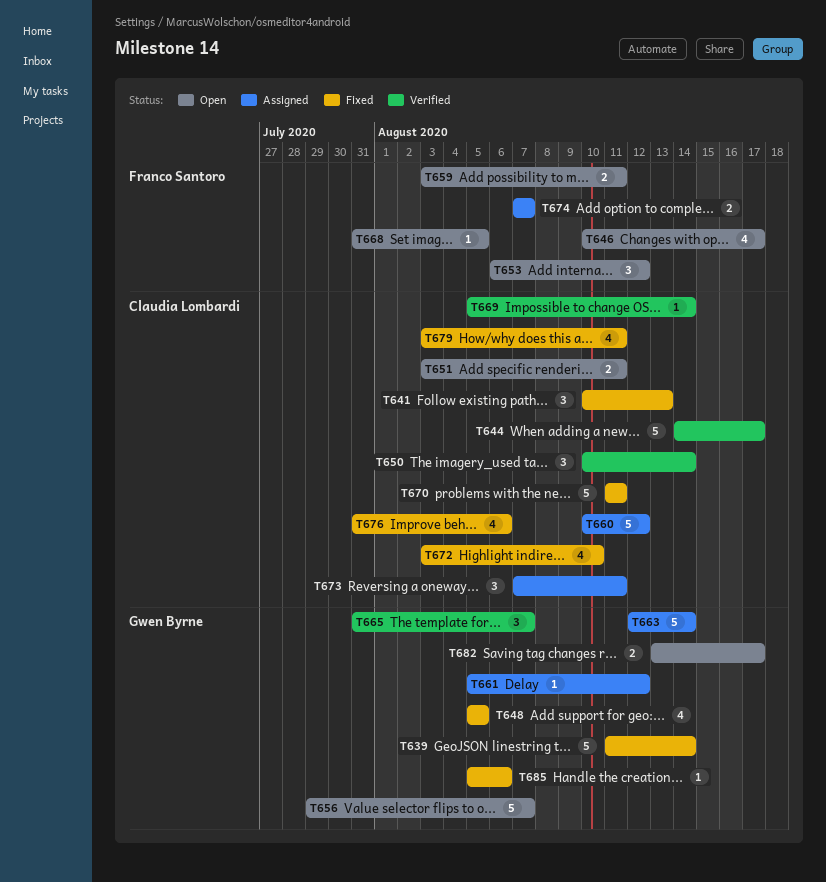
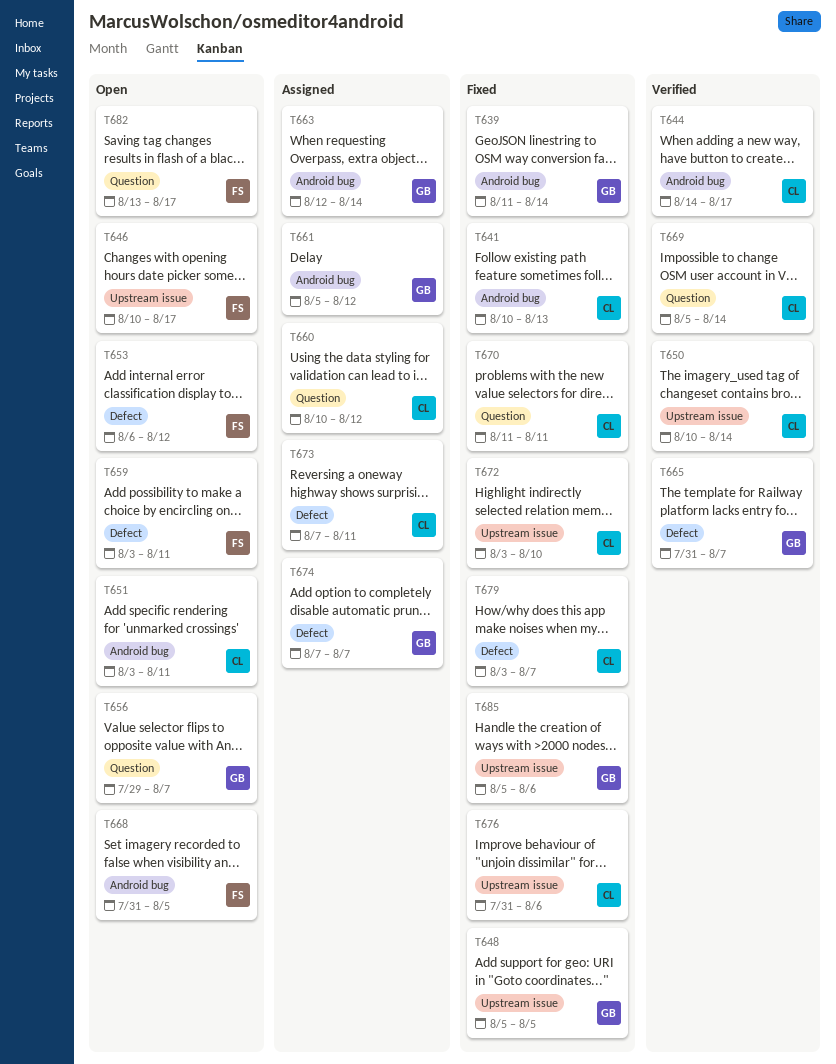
T674, owner: Franco Santoro -> Gwen Byrne
T679, due: Aug 11 -> Aug 7
T682, owner: Gwen Byrne -> Franco Santoro

